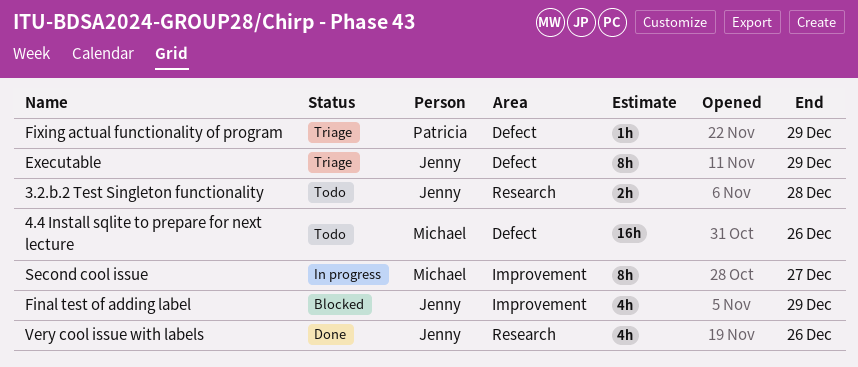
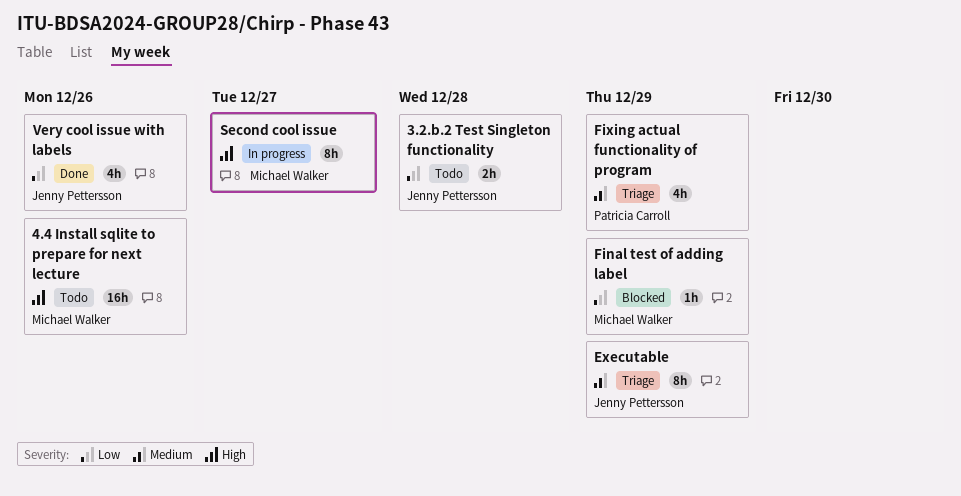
Final test of adding label, owner: Jenny Pettersson -> Michael Walker
Final test of adding label, estimate: 4h -> 1h
Fixing actual functionality of program, estimate: 1h -> 4h

